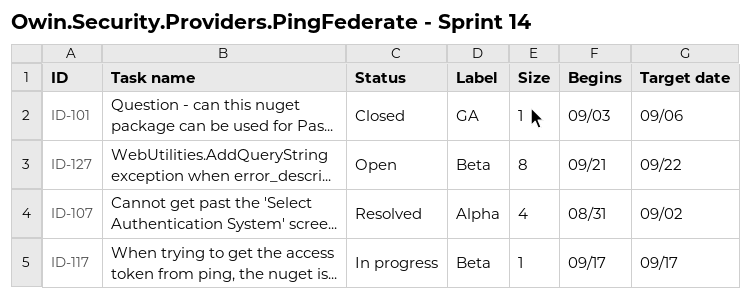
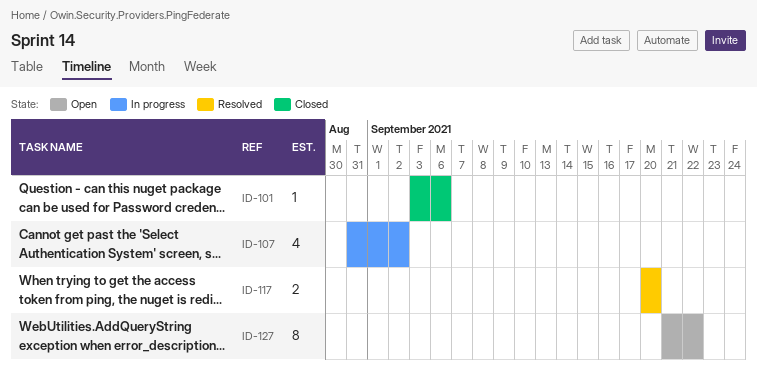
ID-107, status: Resolved -> In progress
ID-117, status: In progress -> Resolved
ID-117, estimate: 1 -> 2
ID-117, start: Sep 17 -> Sep 20
ID-117, due: Sep 17 -> Sep 20

